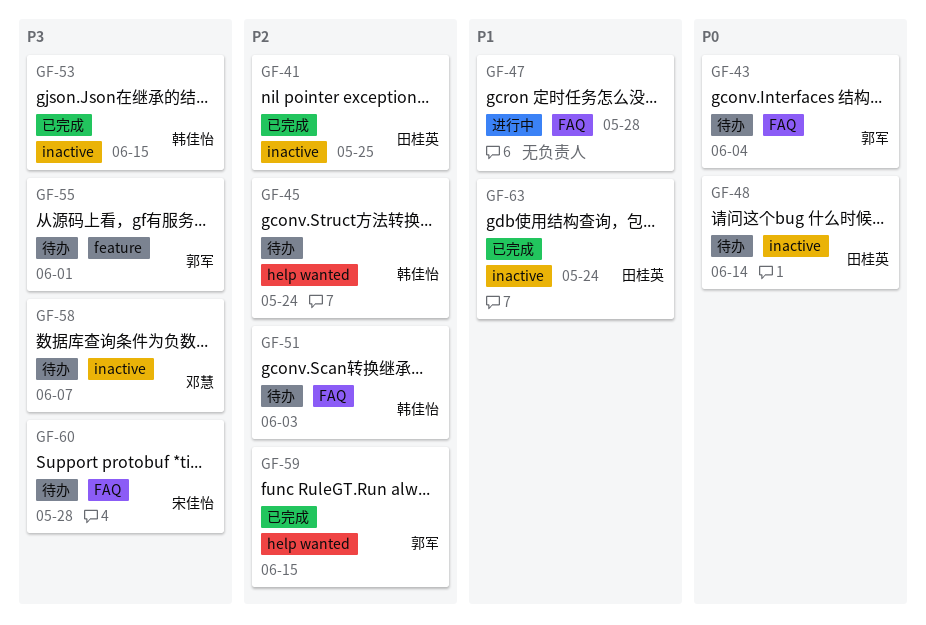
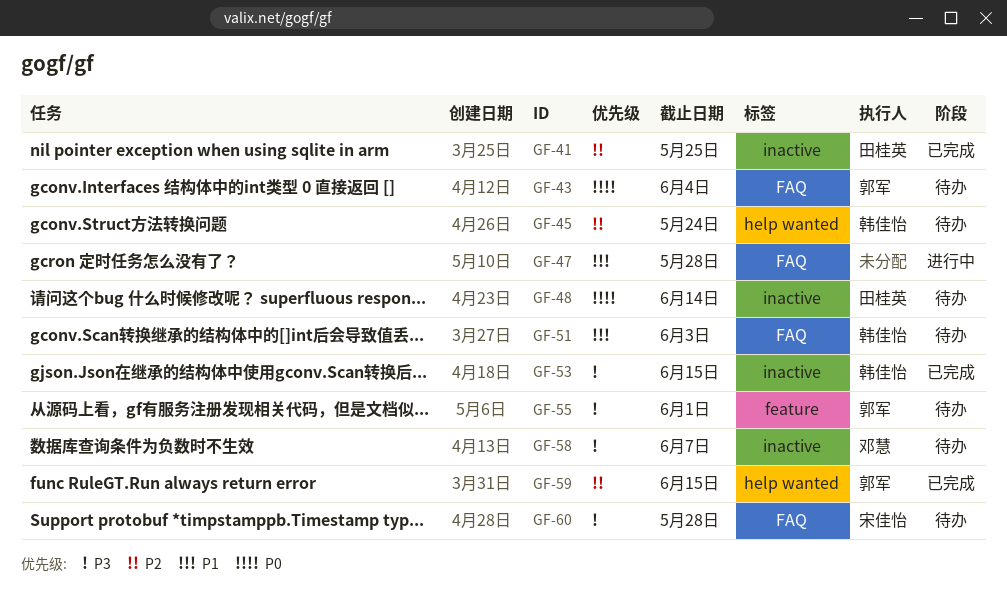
GF-51, priority: P2 -> P1
GF-63: present -> none

